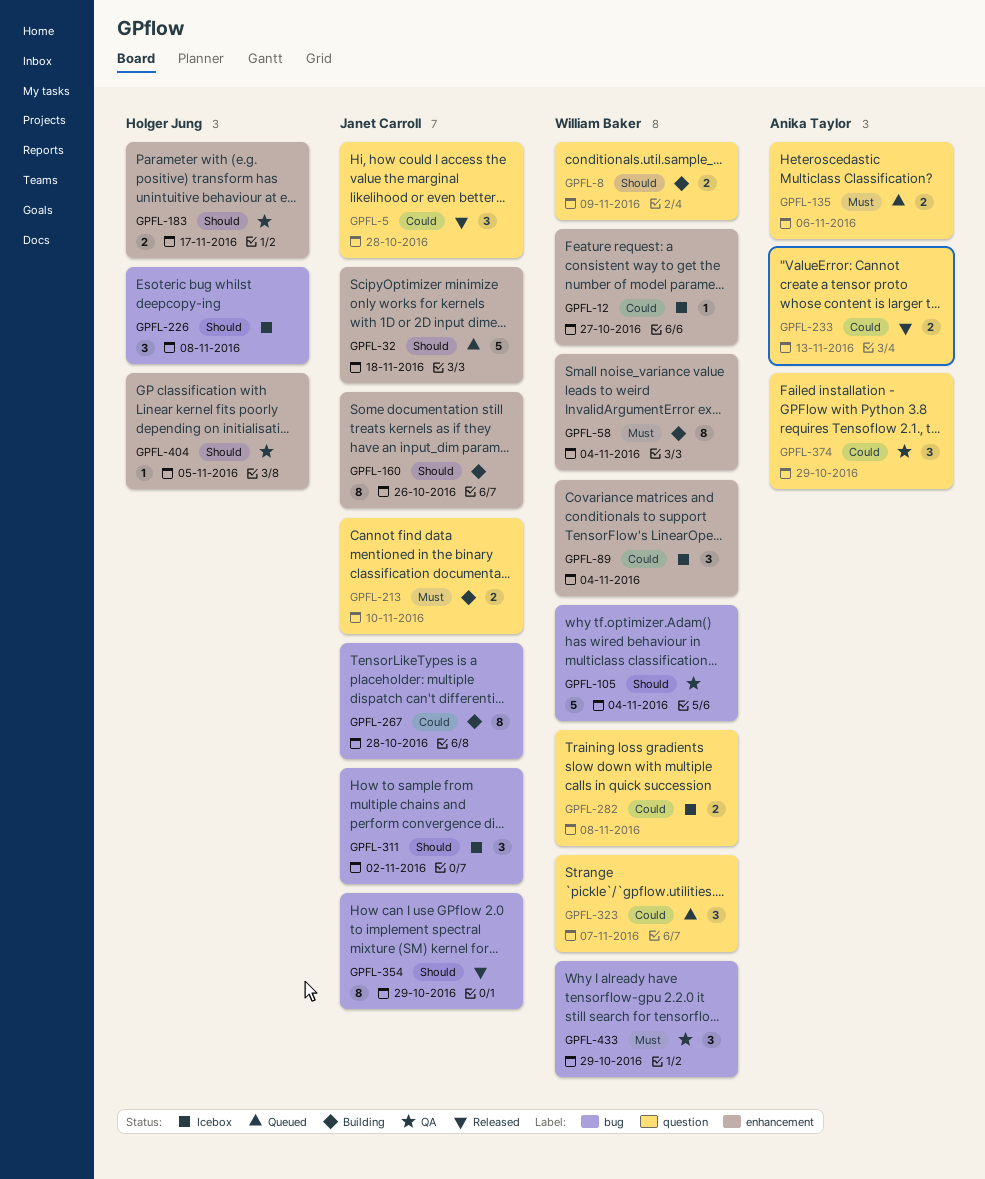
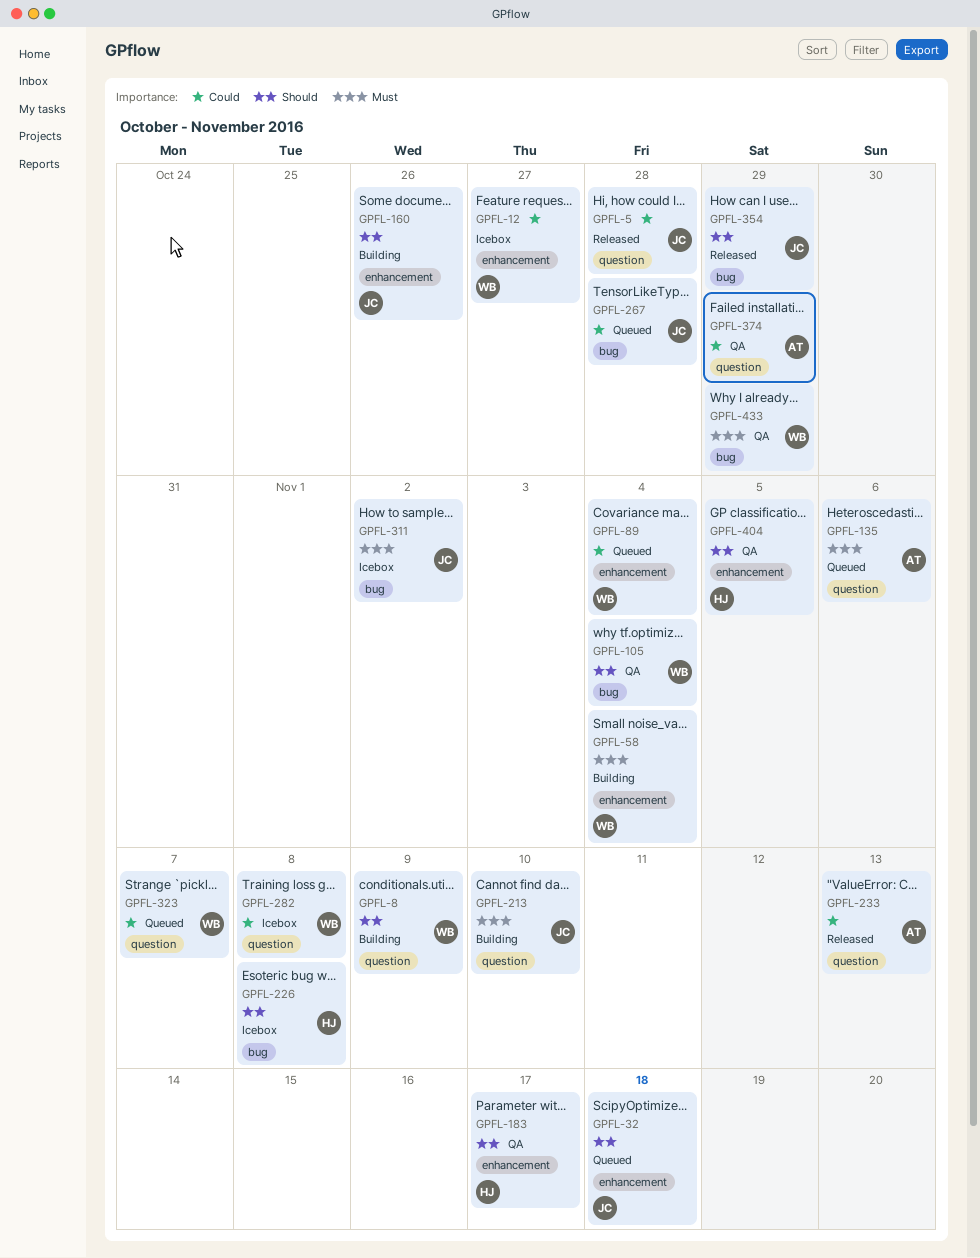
GPFL-89, status: Icebox -> Queued
GPFL-267, status: Building -> Queued
GPFL-311, priority: Should -> Must

